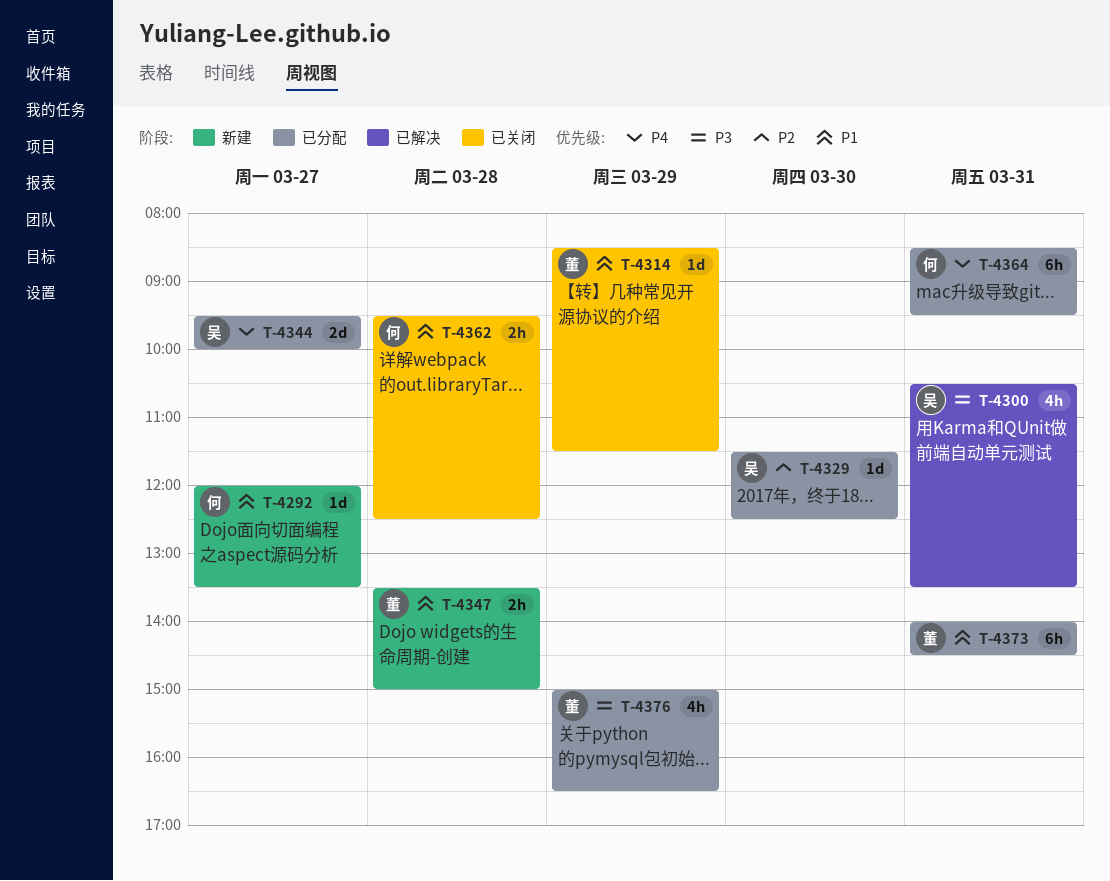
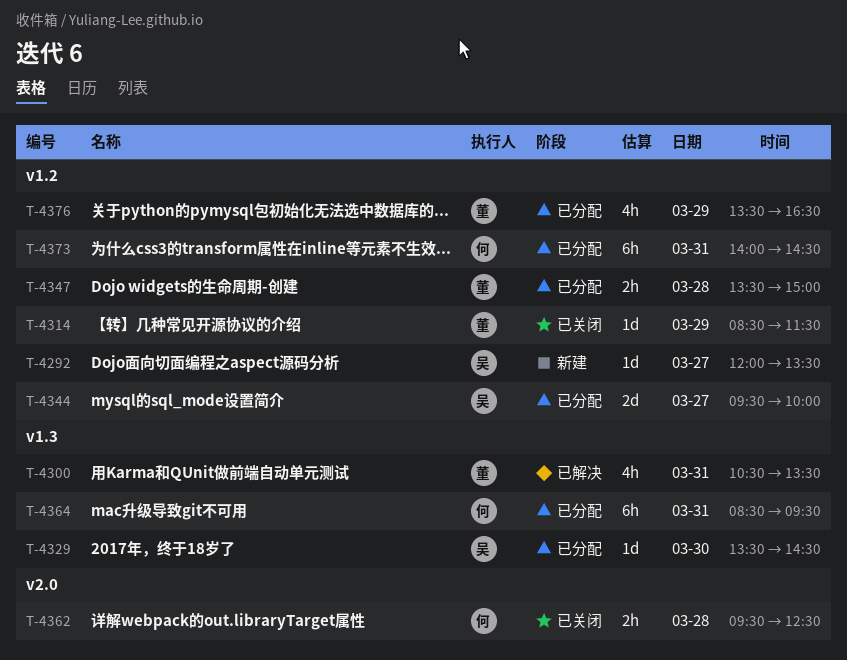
T-4292, owner: 何 -> 吴
T-4300, owner: 吴 -> 董
T-4329, begins: 11:30 -> 13:30
T-4329, ends: 12:30 -> 14:30
T-4347, status: 新建 -> 已分配
T-4373, owner: 董 -> 何
T-4376, begins: 15:00 -> 13:30

